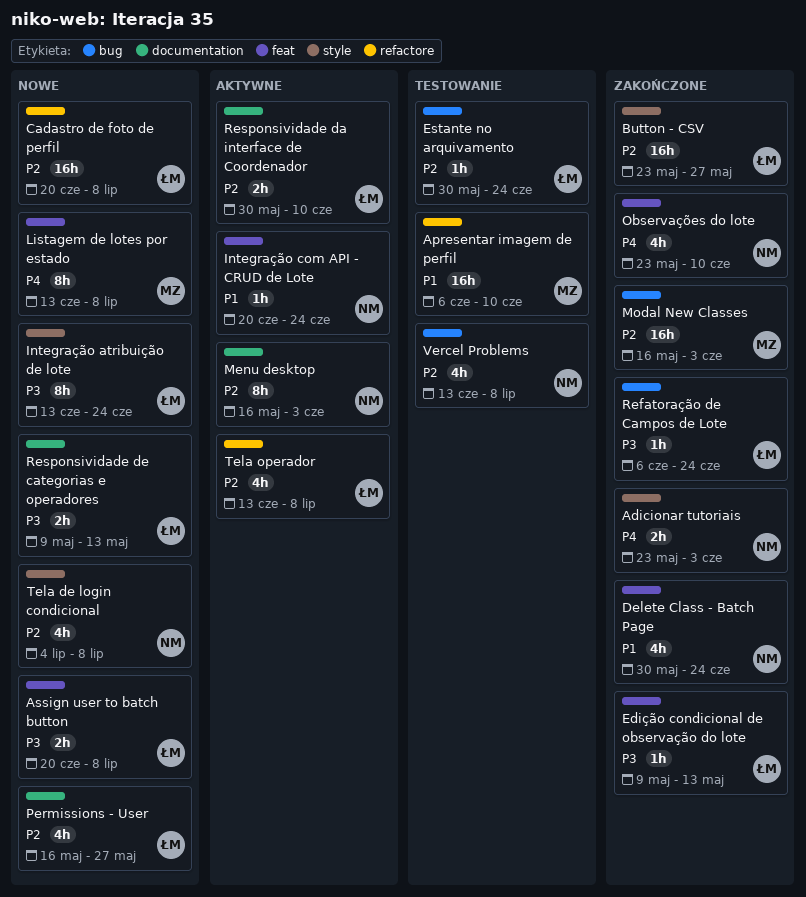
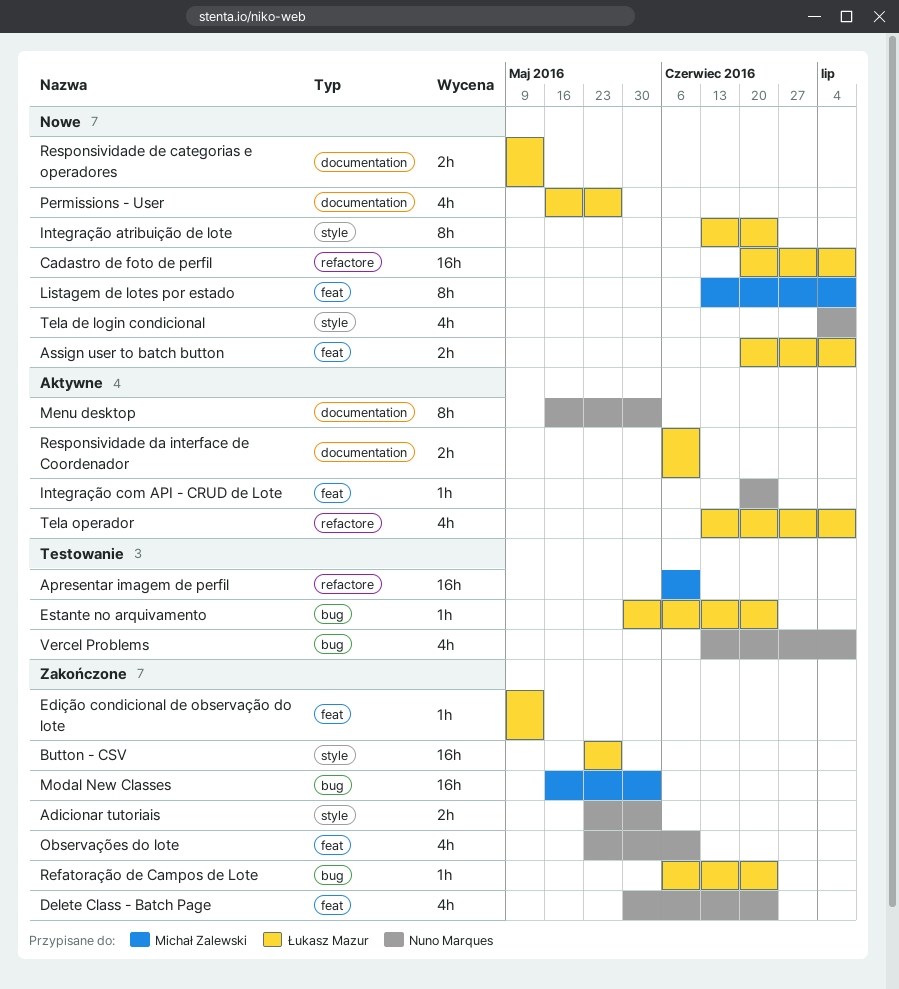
Responsividade da interface de Coordenador, start: May 30 -> Jun 6

